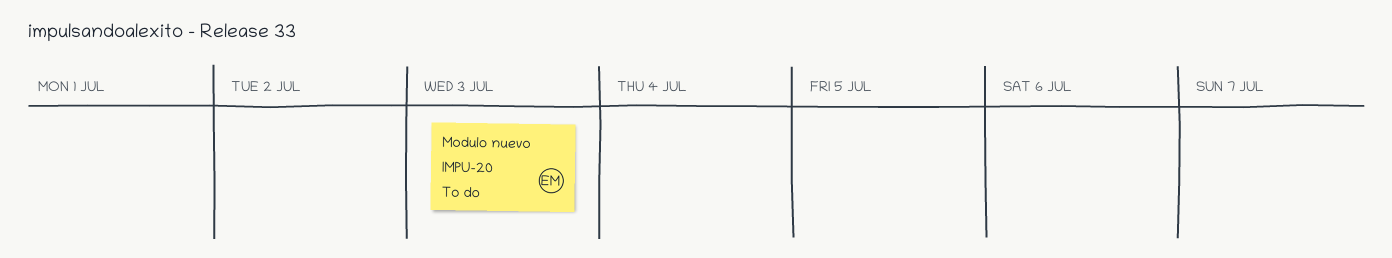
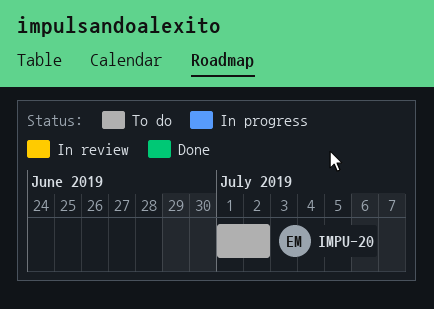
IMPU-20, due: Jul 3 -> Jul 2

